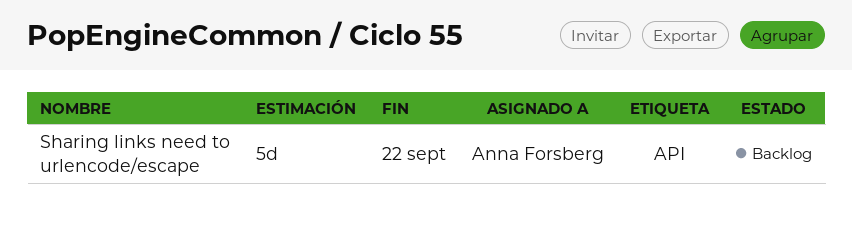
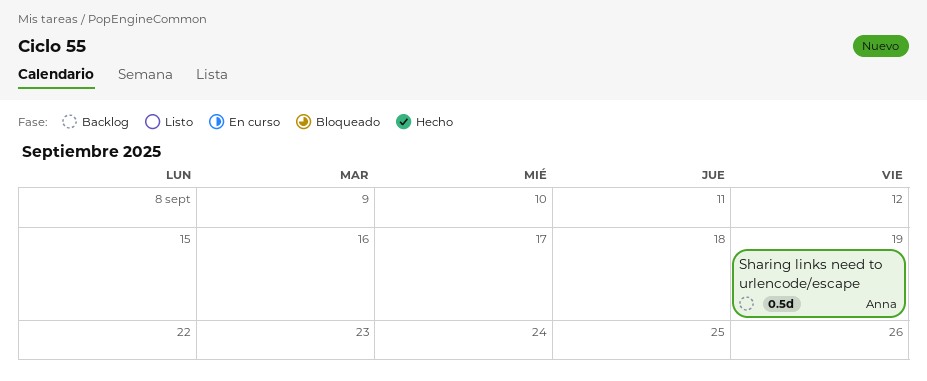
Sharing links need to urlencode/escape, estimate: 5d -> 0.5d
Sharing links need to urlencode/escape, due: Sep 22 -> Sep 19

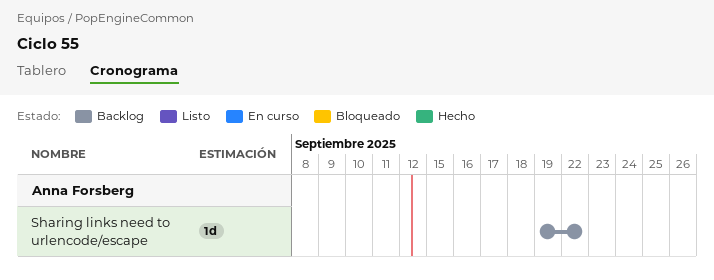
Sharing links need to urlencode/escape, estimate: 0.5d -> 1d
Sharing links need to urlencode/escape, due: Sep 19 -> Sep 22

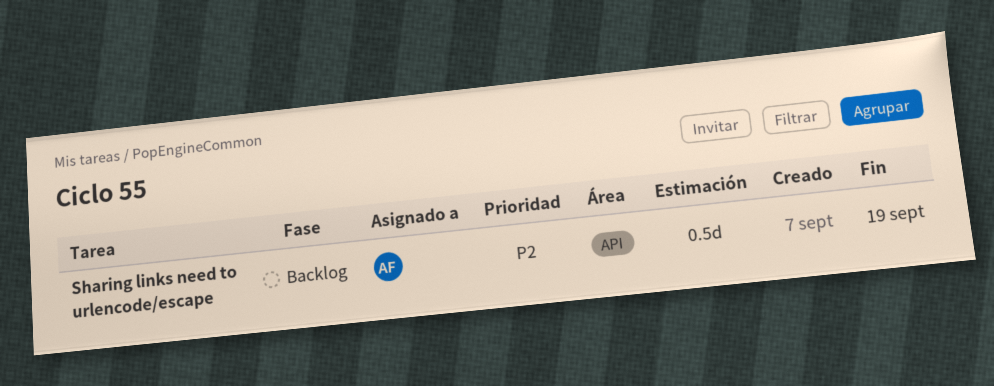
Sharing links need to urlencode/escape, estimate: 1d -> 0.5d
Sharing links need to urlencode/escape, due: Sep 22 -> Sep 19

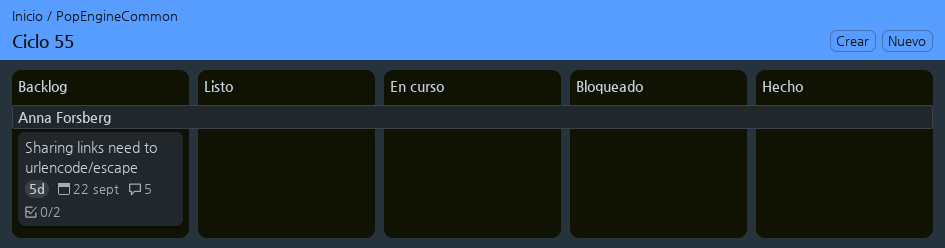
Sharing links need to urlencode/escape, estimate: 0.5d -> 5d
Sharing links need to urlencode/escape, due: Sep 19 -> Sep 22

